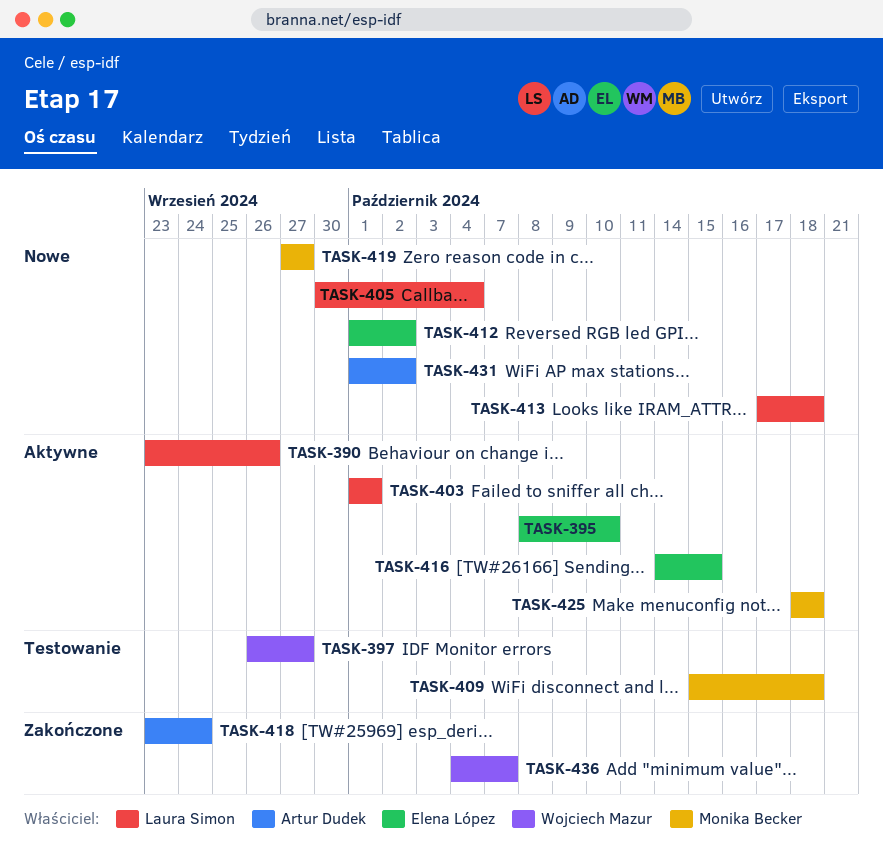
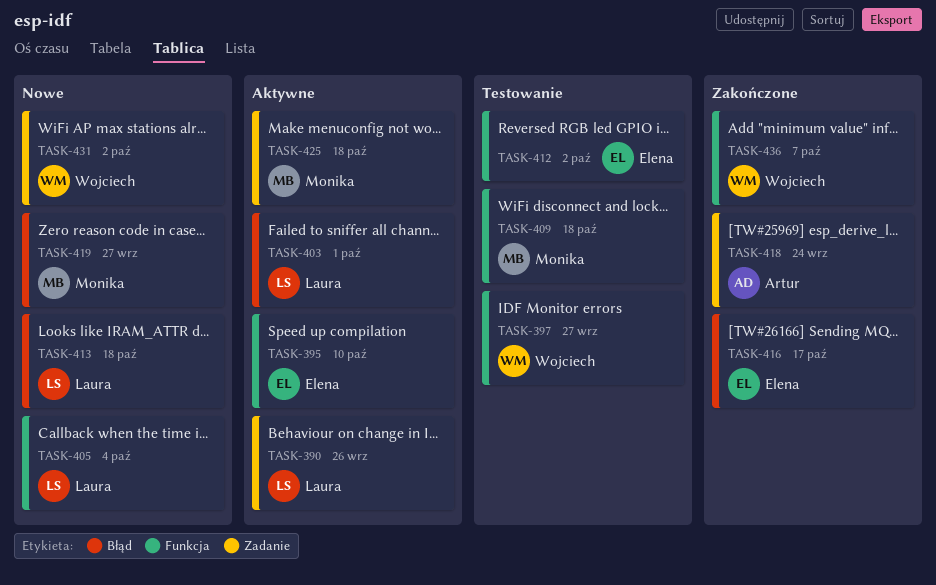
TASK-412, status: Nowe -> Testowanie
TASK-416, status: Aktywne -> Zakończone
TASK-416, due: Oct 15 -> Oct 17
TASK-431, owner: Artur Dudek -> Wojciech Mazur

